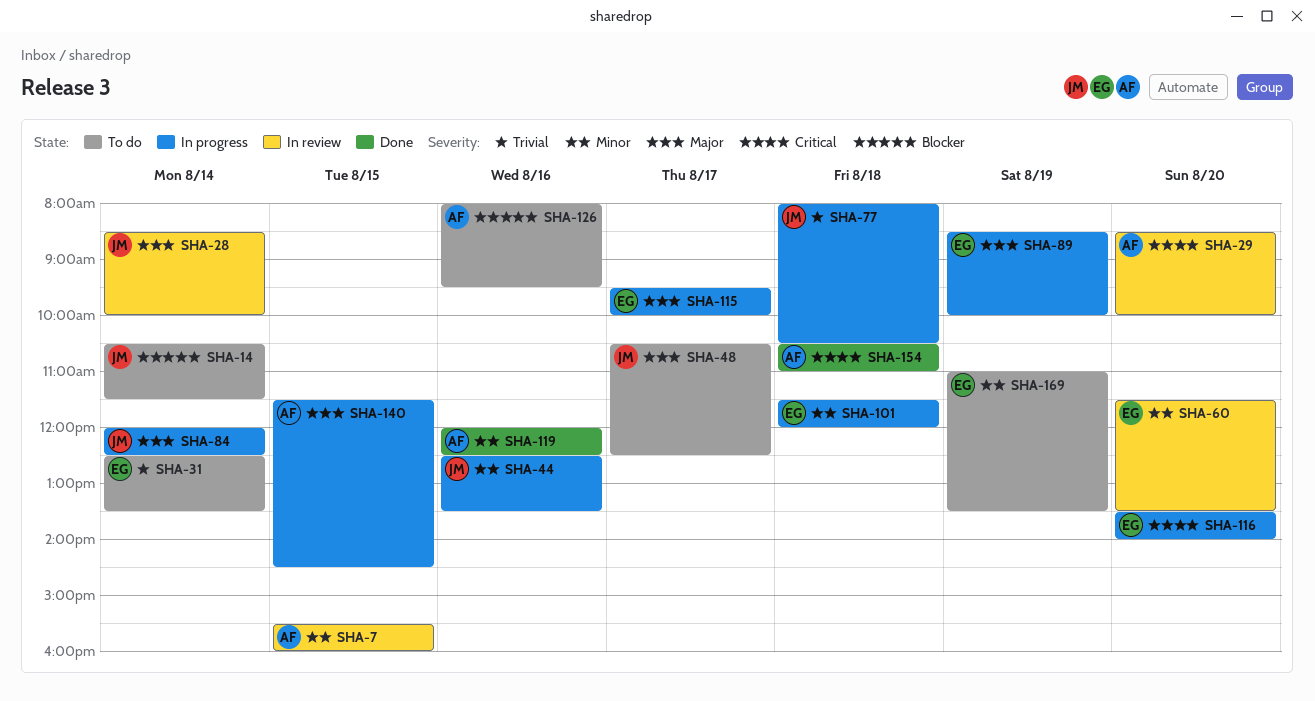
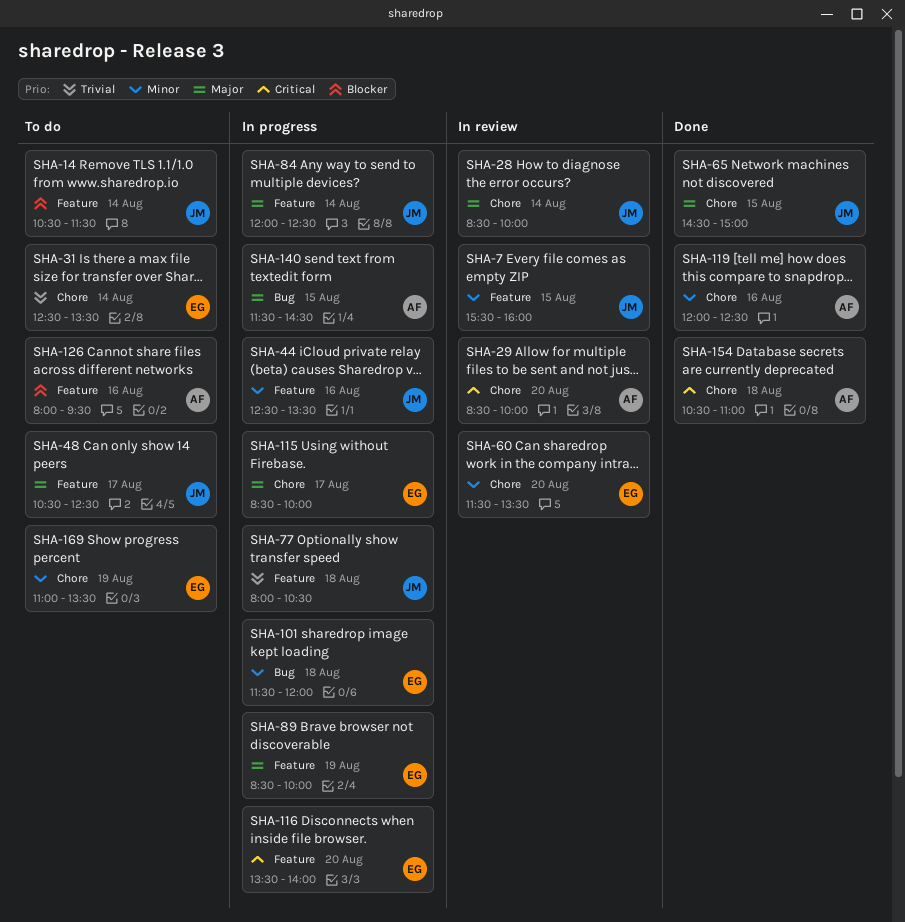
SHA-7, owner: AF -> JM
SHA-65: none -> present
SHA-115, begins: 09:30 -> 08:30

